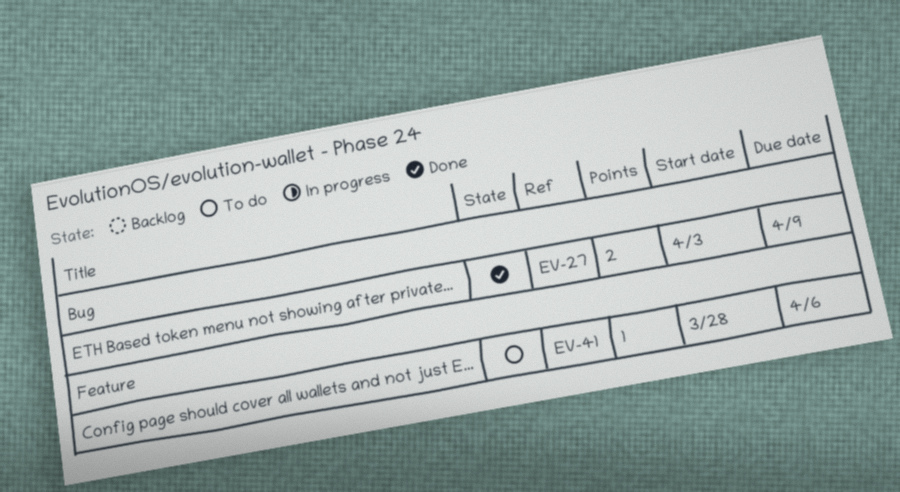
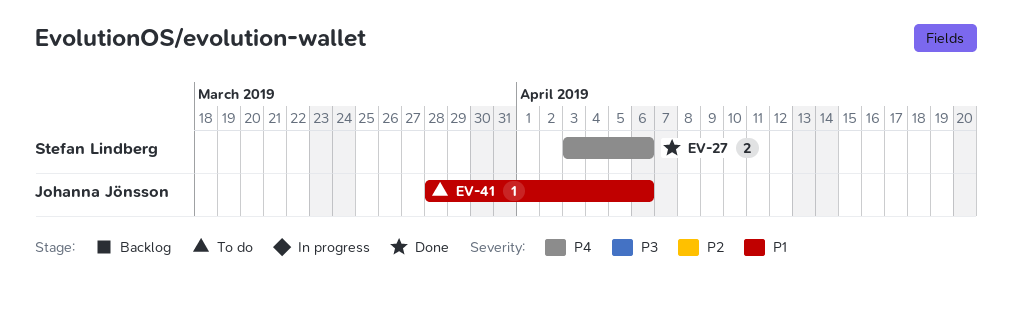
EV-27, due: Apr 9 -> Apr 6

